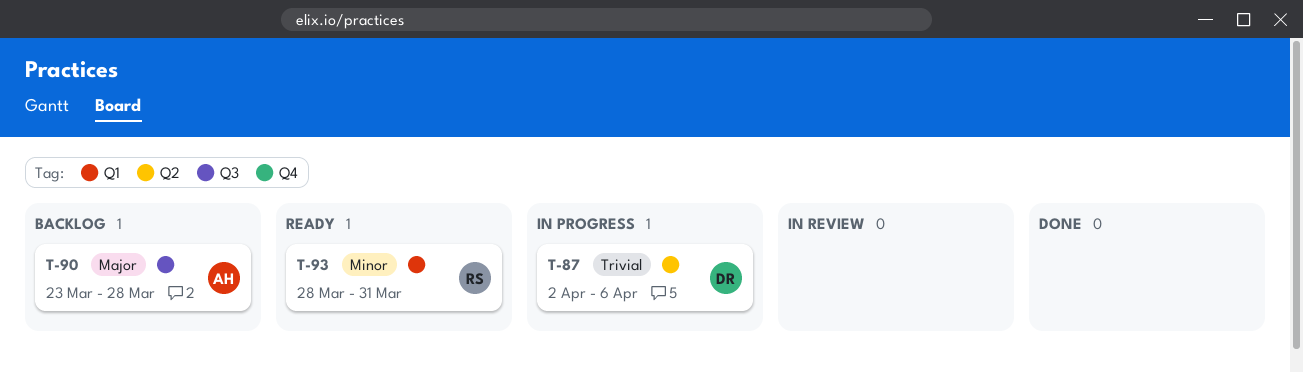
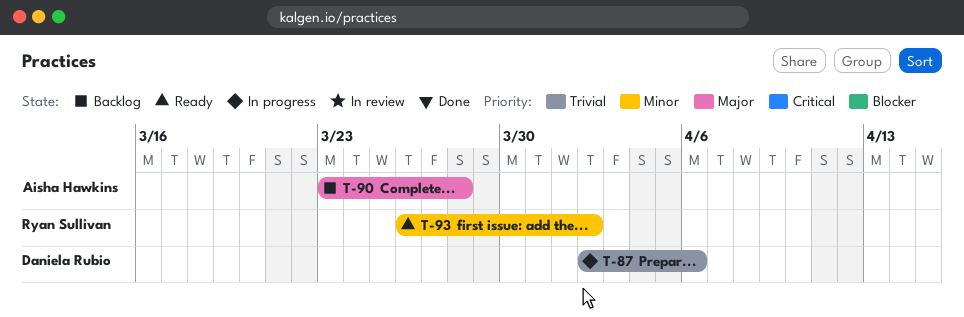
T-93, start: Mar 28 -> Mar 26
T-93, due: Mar 31 -> Apr 2

